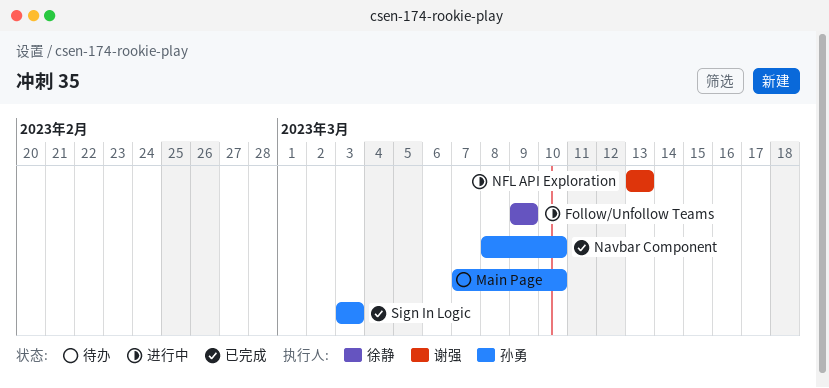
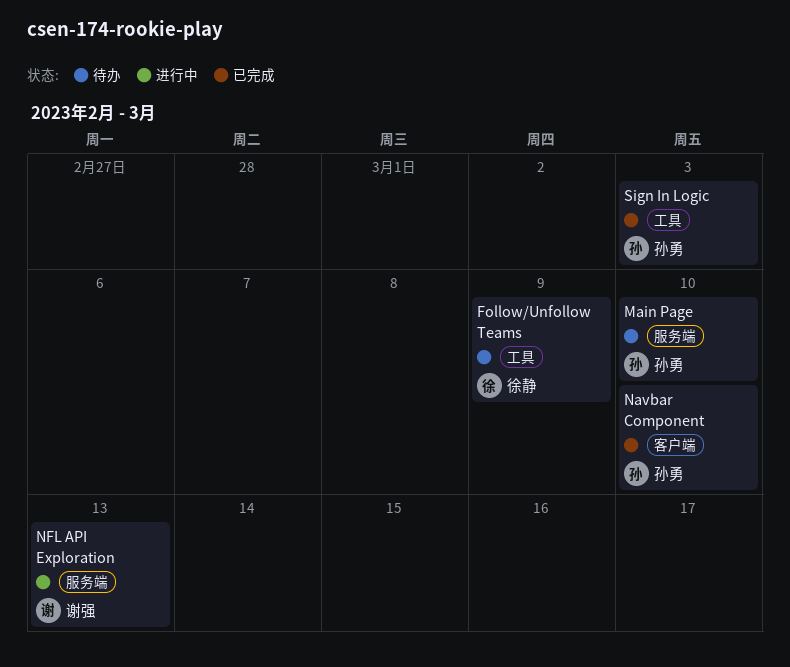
Follow/Unfollow Teams, status: 进行中 -> 待办

